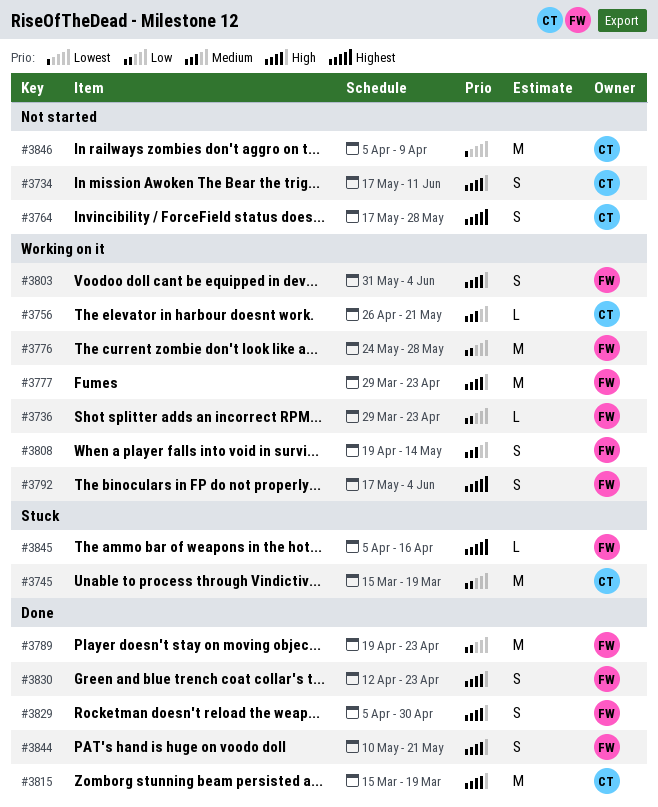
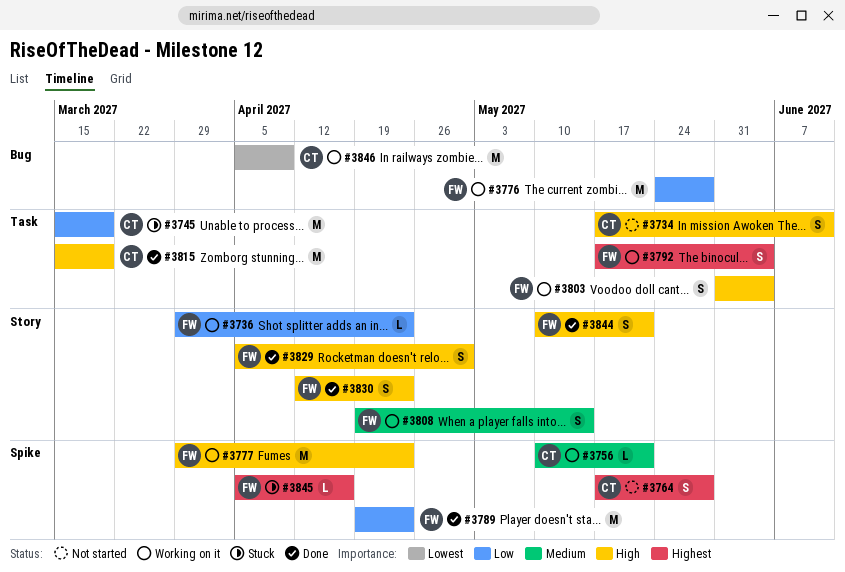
#3756, start: Apr 26 -> May 10
#3846, status: Not started -> Working on it

